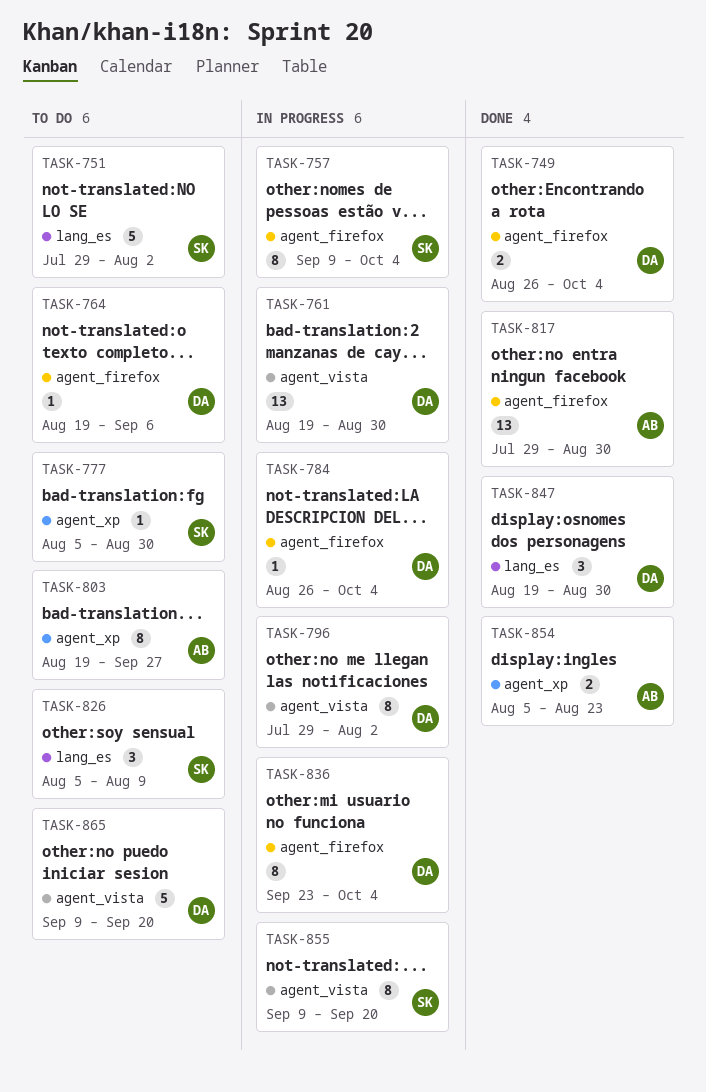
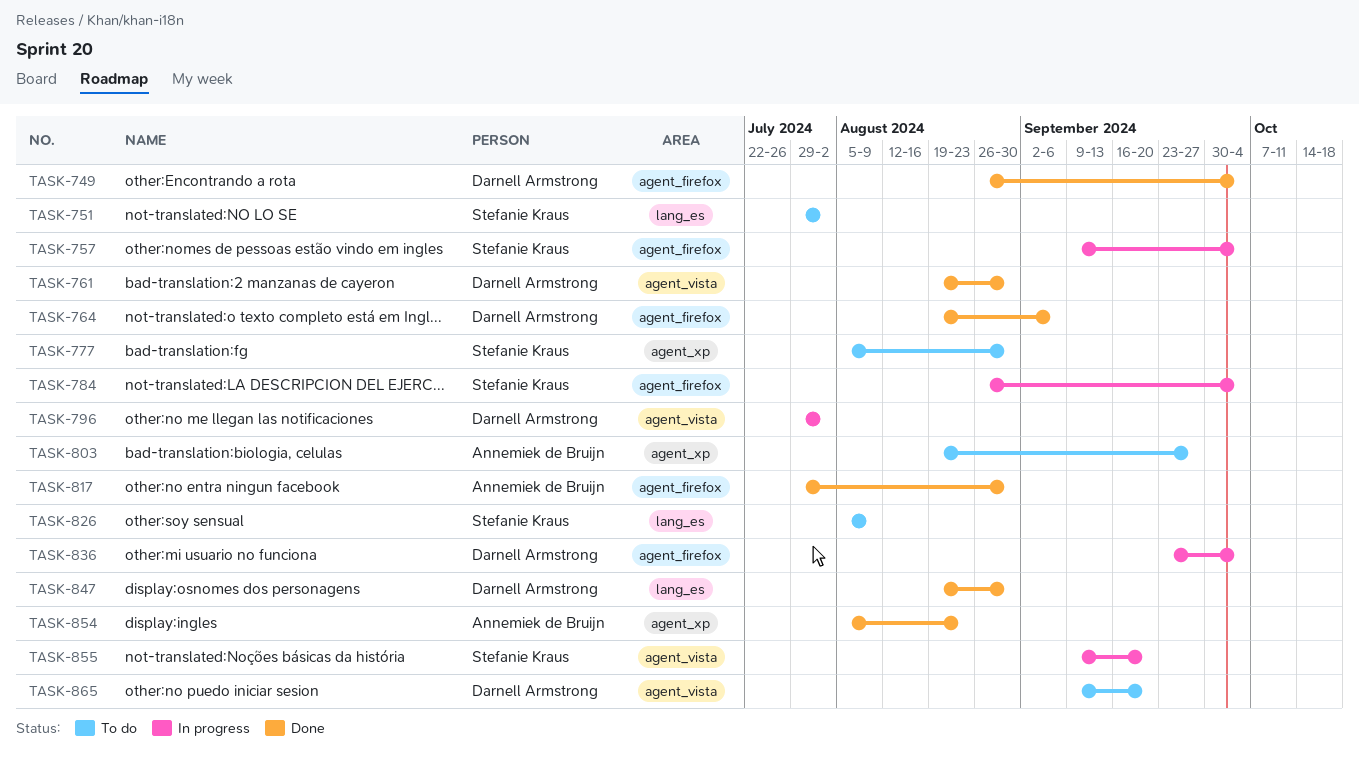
TASK-761, status: In progress -> Done
TASK-764, status: To do -> Done
TASK-784, owner: Darnell Armstrong -> Stefanie Kraus

